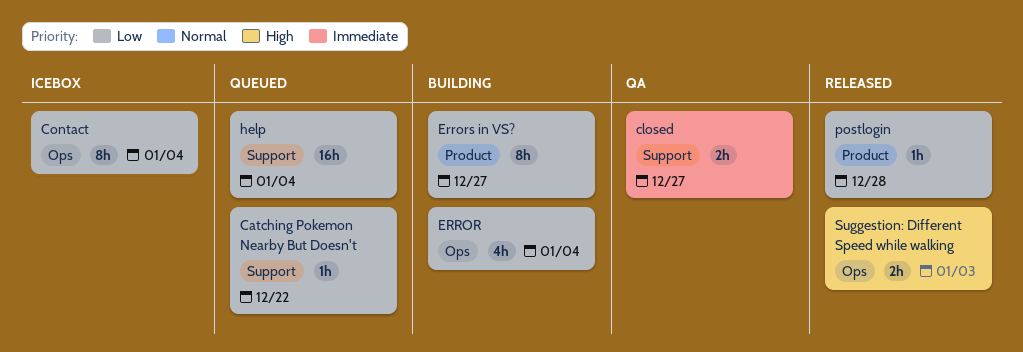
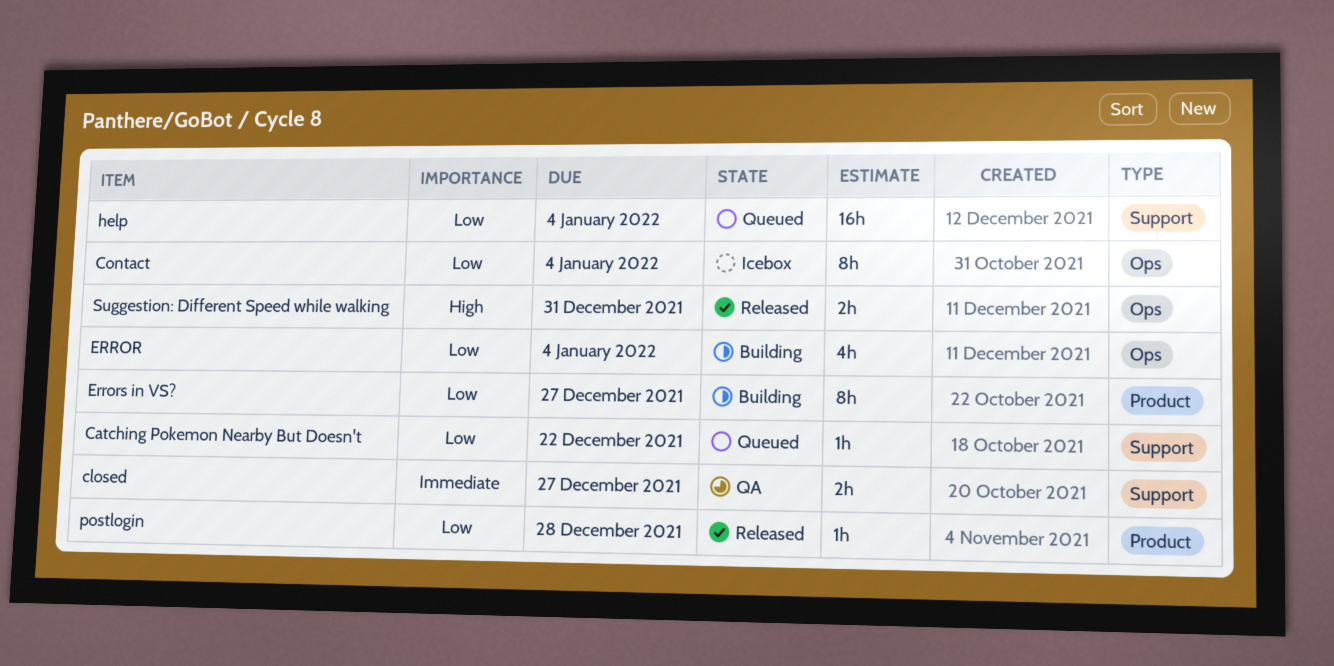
Suggestion: Different Speed while walking, due: Jan 3 -> Dec 31

